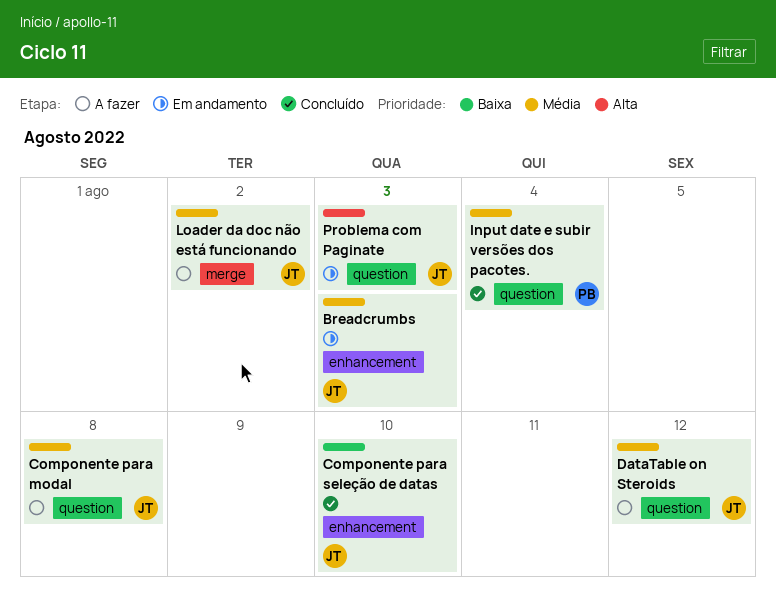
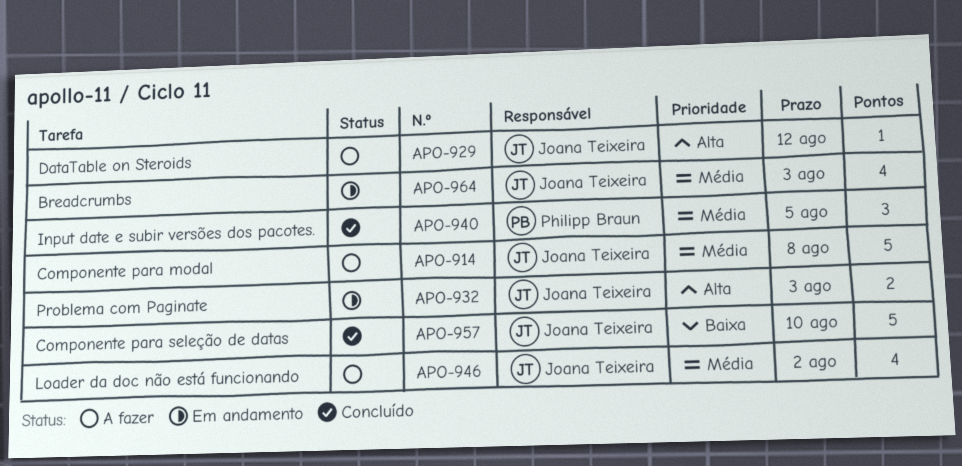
DataTable on Steroids, priority: Média -> Alta
Input date e subir versões dos pacotes., due: Aug 4 -> Aug 5

